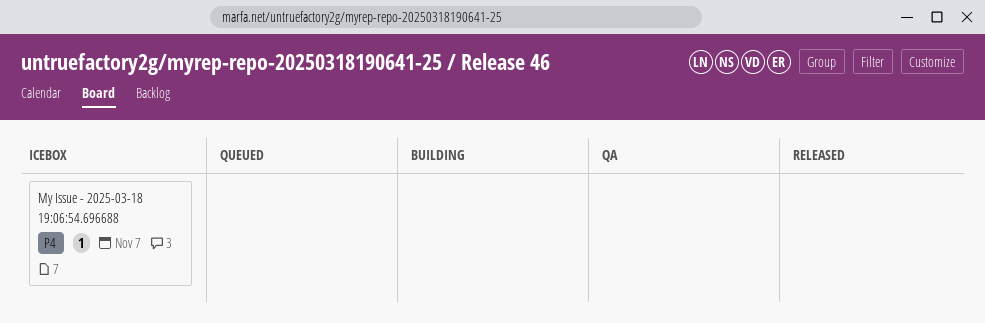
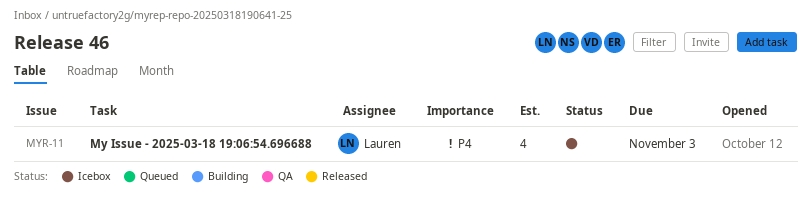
My Issue - 2025-03-18 19:06:54.696688, estimate: 1 -> 4
My Issue - 2025-03-18 19:06:54.696688, due: Nov 7 -> Nov 3

